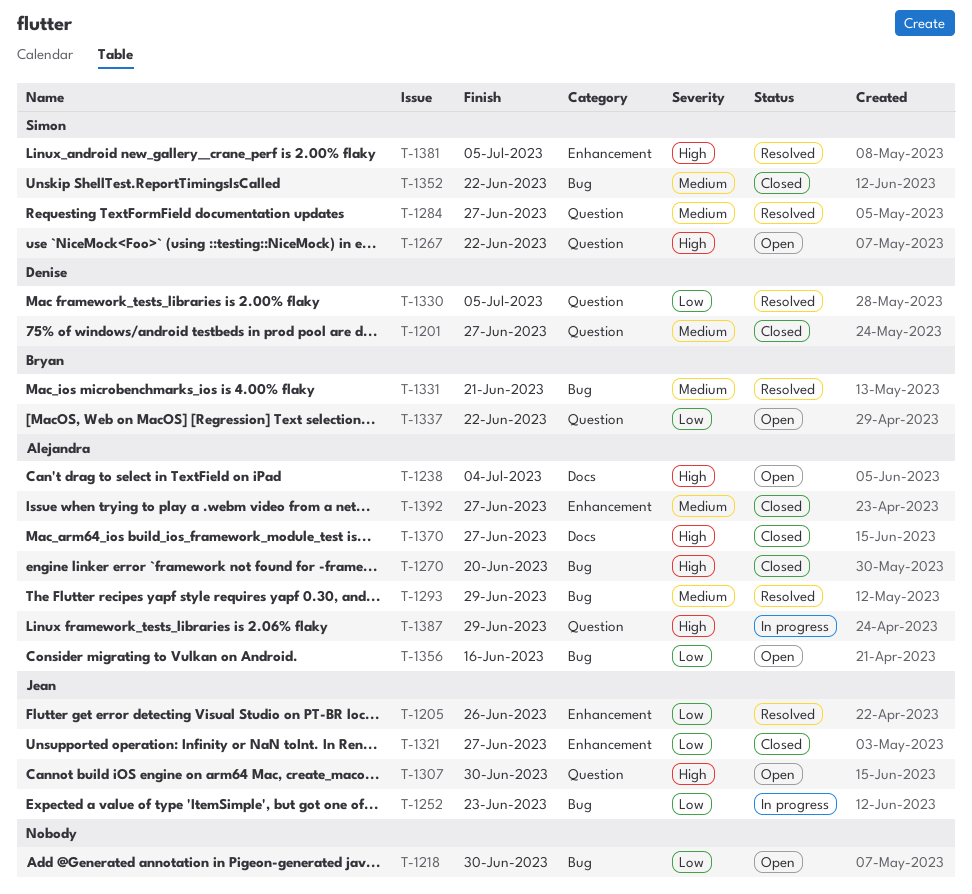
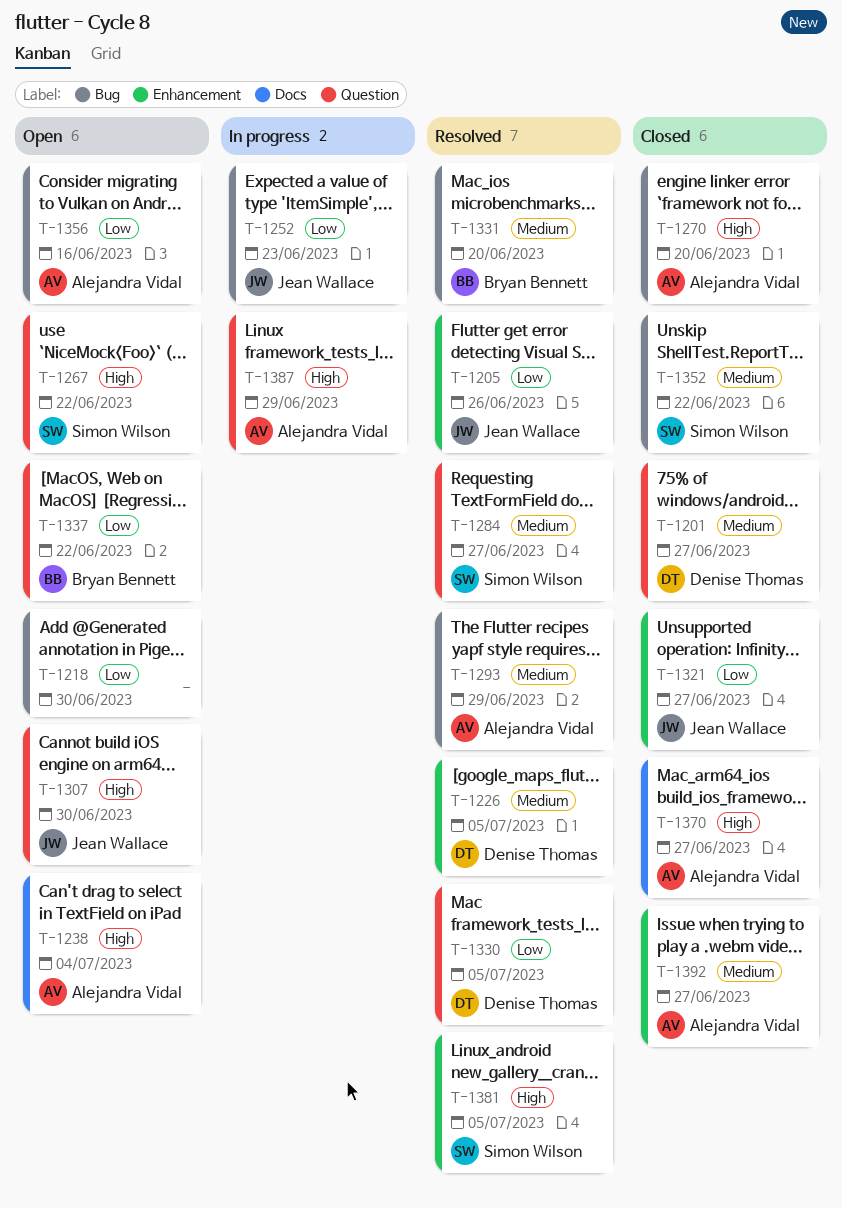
T-1226: none -> present
T-1331, due: Jun 21 -> Jun 20

